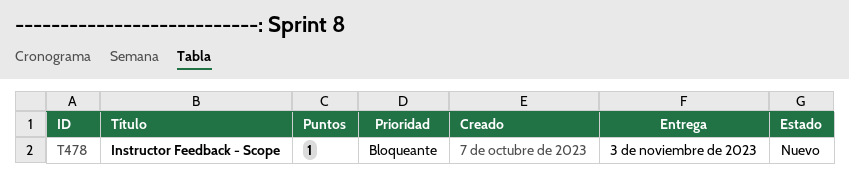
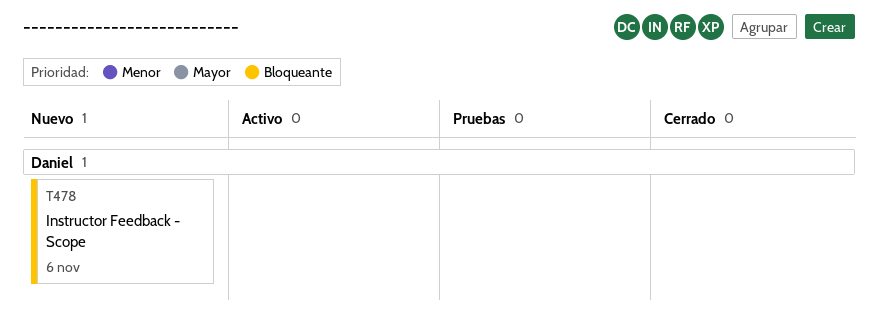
T478, due: Nov 3 -> Nov 6

